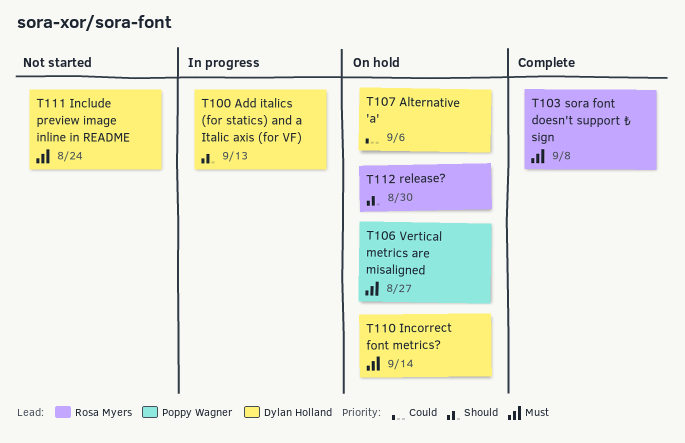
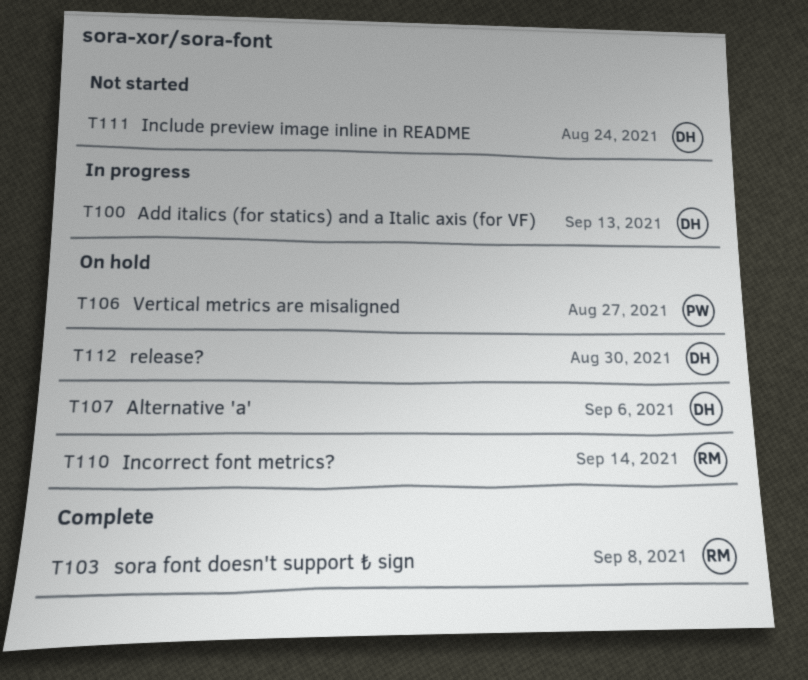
T110, owner: Dylan Holland -> Rosa Myers
T112, owner: Rosa Myers -> Dylan Holland

